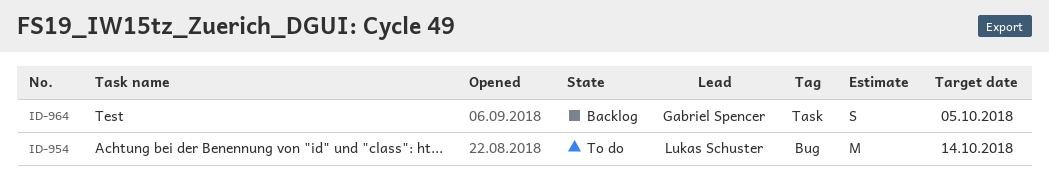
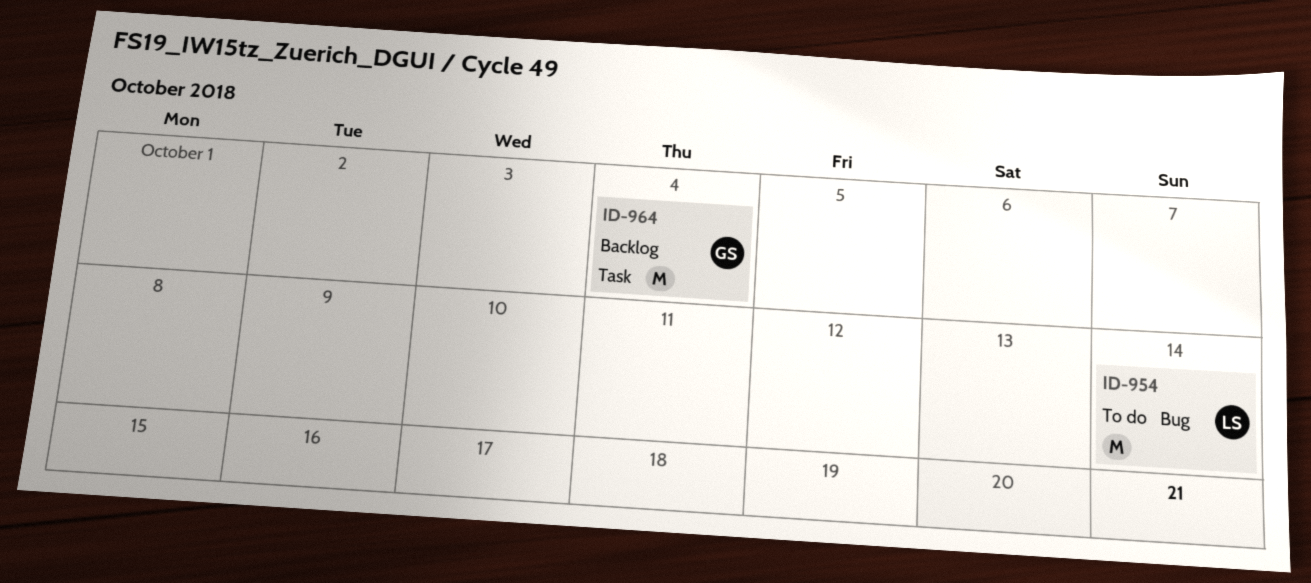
ID-964, estimate: S -> M
ID-964, due: Oct 5 -> Oct 4

